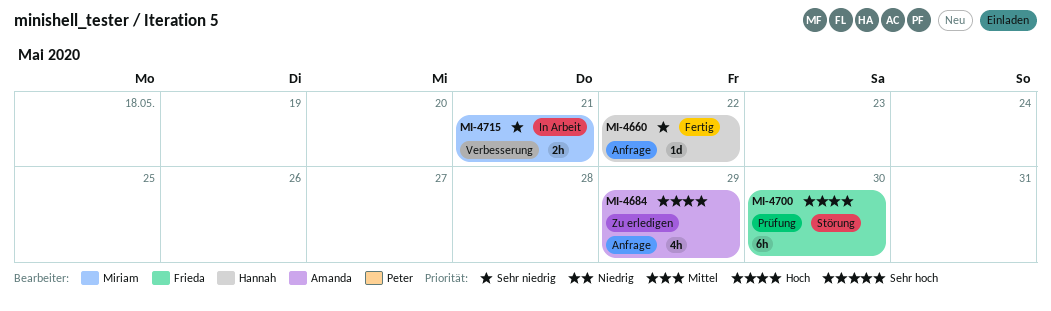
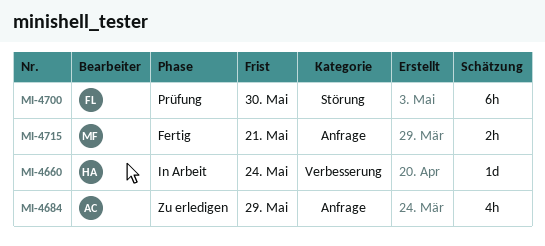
MI-4660, status: Fertig -> In Arbeit
MI-4660, label: Anfrage -> Verbesserung
MI-4660, due: May 22 -> May 24
MI-4715, status: In Arbeit -> Fertig
MI-4715, label: Verbesserung -> Anfrage

